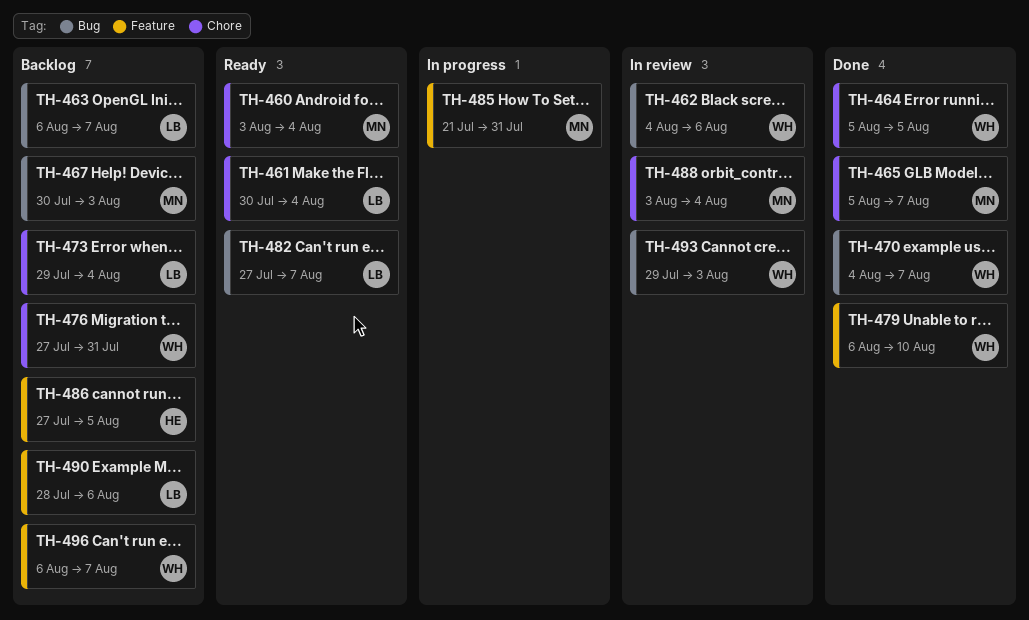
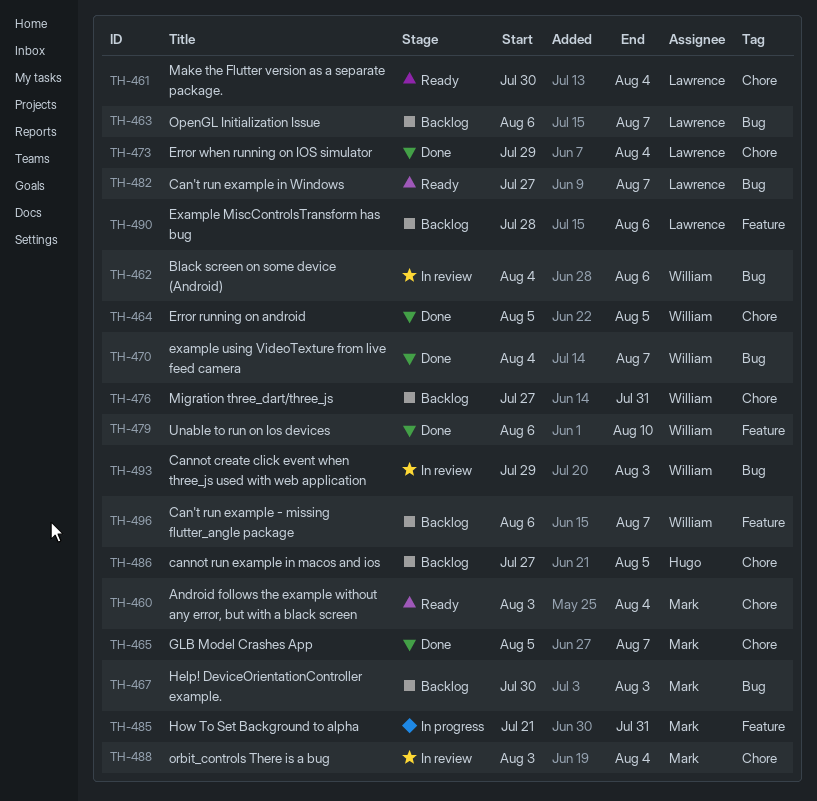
TH-473, status: Backlog -> Done
TH-486, label: Feature -> Chore

